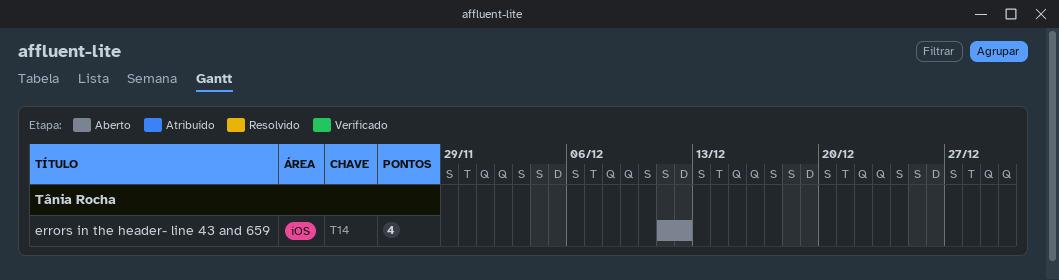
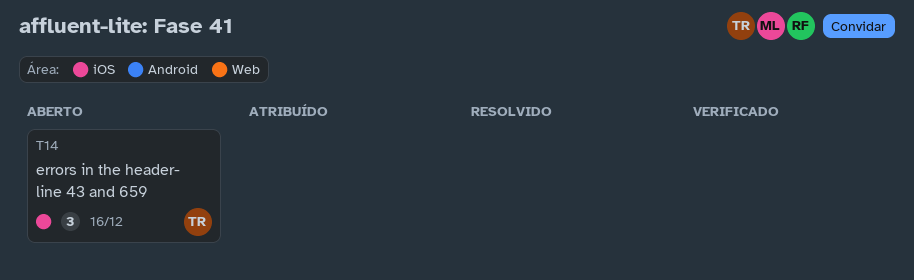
T14, estimate: 4 -> 3
T14, due: Dec 12 -> Dec 16

